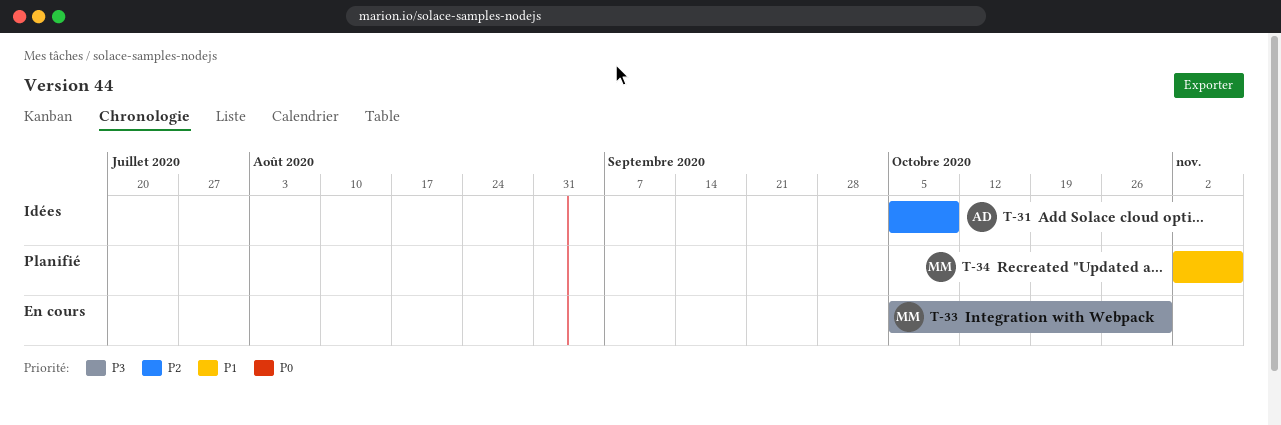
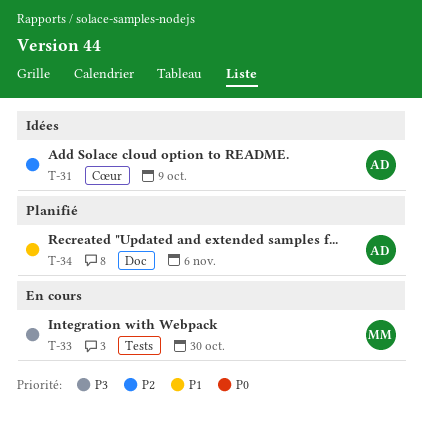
T-34, owner: MM -> AD

